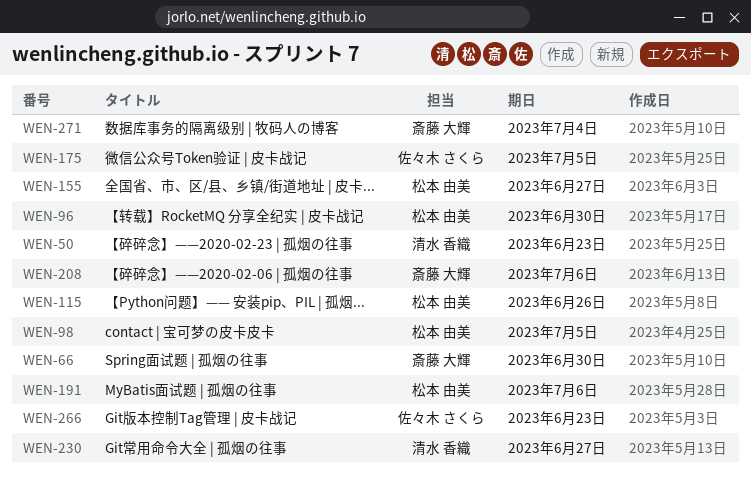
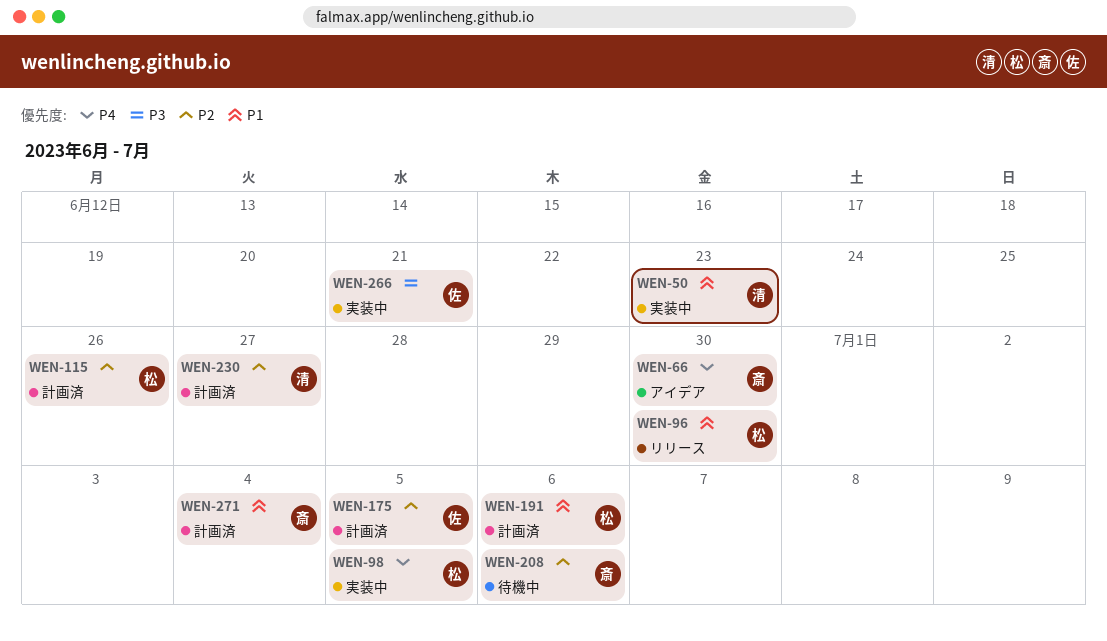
WEN-155: present -> none
WEN-266, due: Jun 23 -> Jun 21

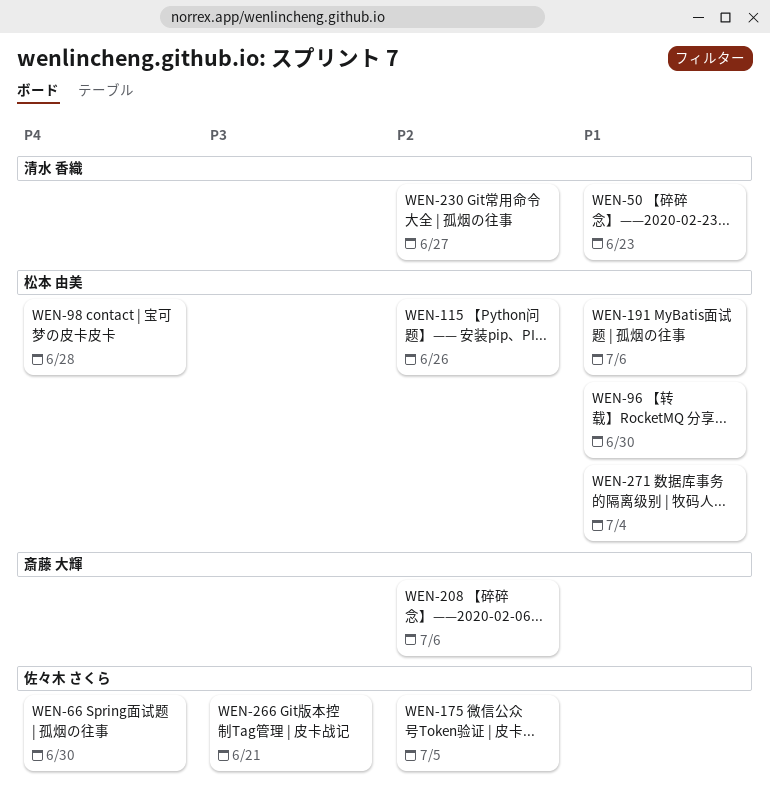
WEN-66, owner: 斎藤 大輝 -> 佐々木 さくら
WEN-98, due: Jul 5 -> Jun 28
WEN-271, owner: 斎藤 大輝 -> 松本 由美

